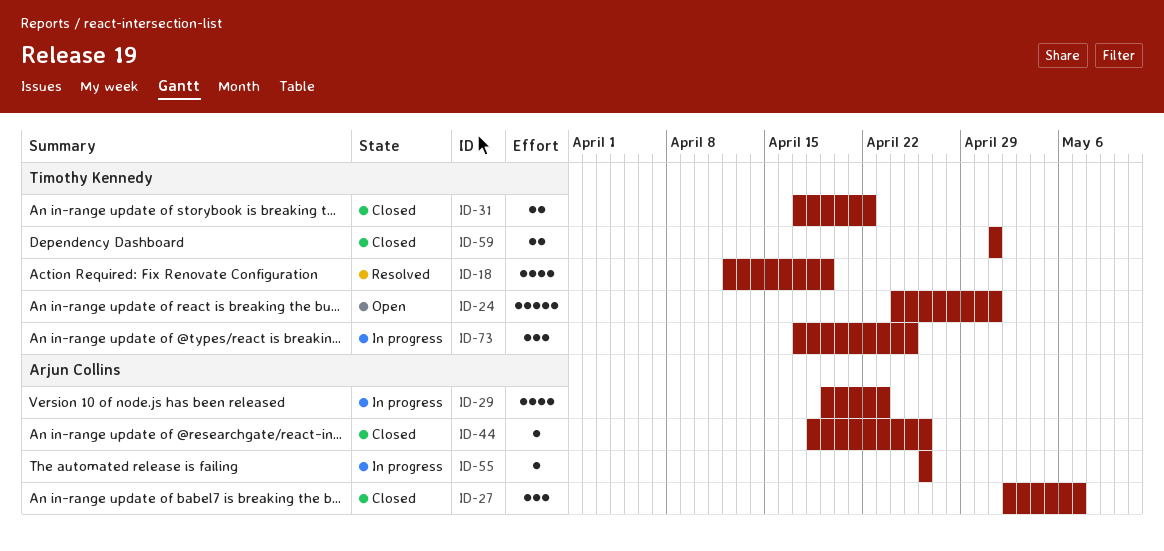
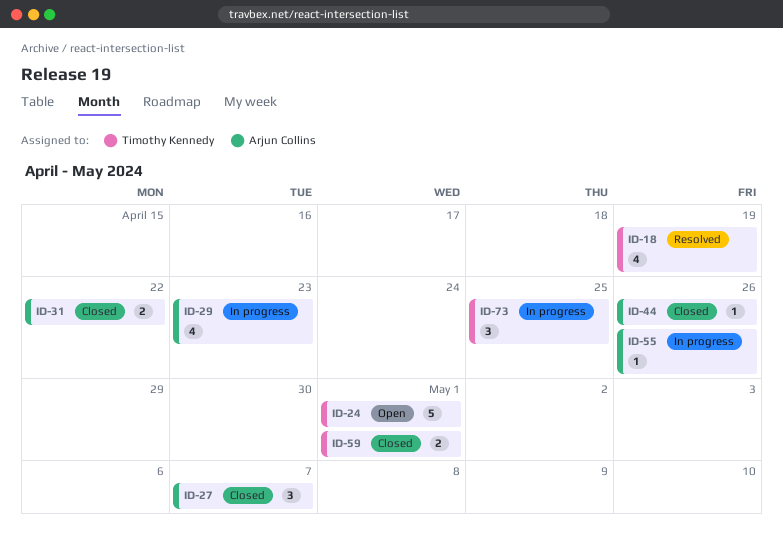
ID-31, owner: Timothy Kennedy -> Arjun Collins

